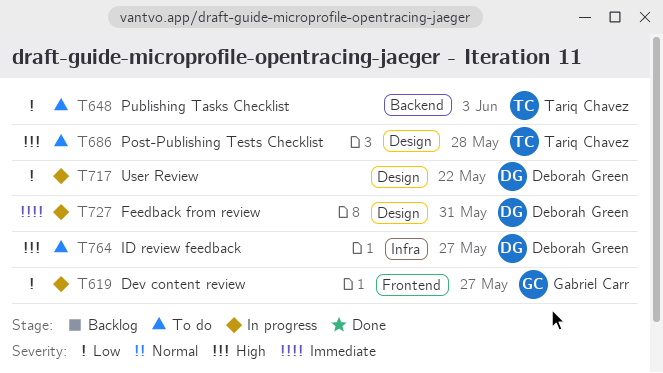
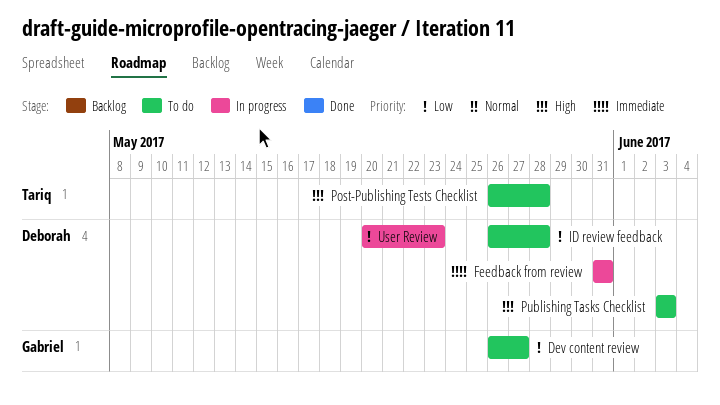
Dev content review, status: In progress -> To do
ID review feedback, priority: High -> Low
ID review feedback, due: May 27 -> May 28
Publishing Tasks Checklist, owner: Tariq Chavez -> Deborah Green
Publishing Tasks Checklist, priority: Low -> High
User Review, due: May 22 -> May 23

